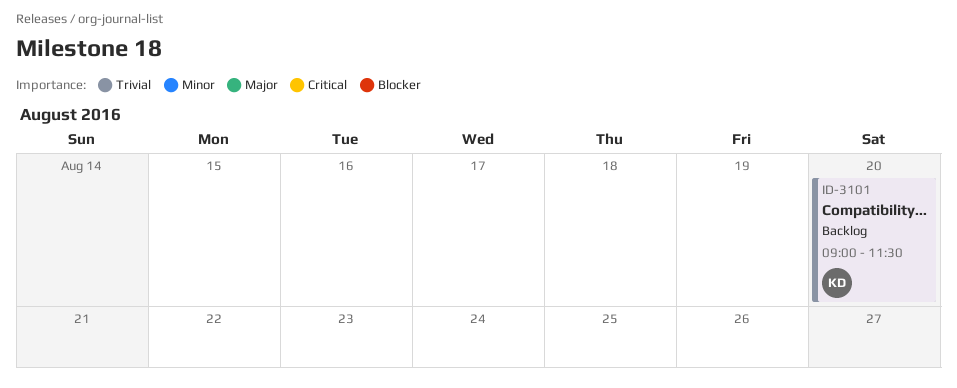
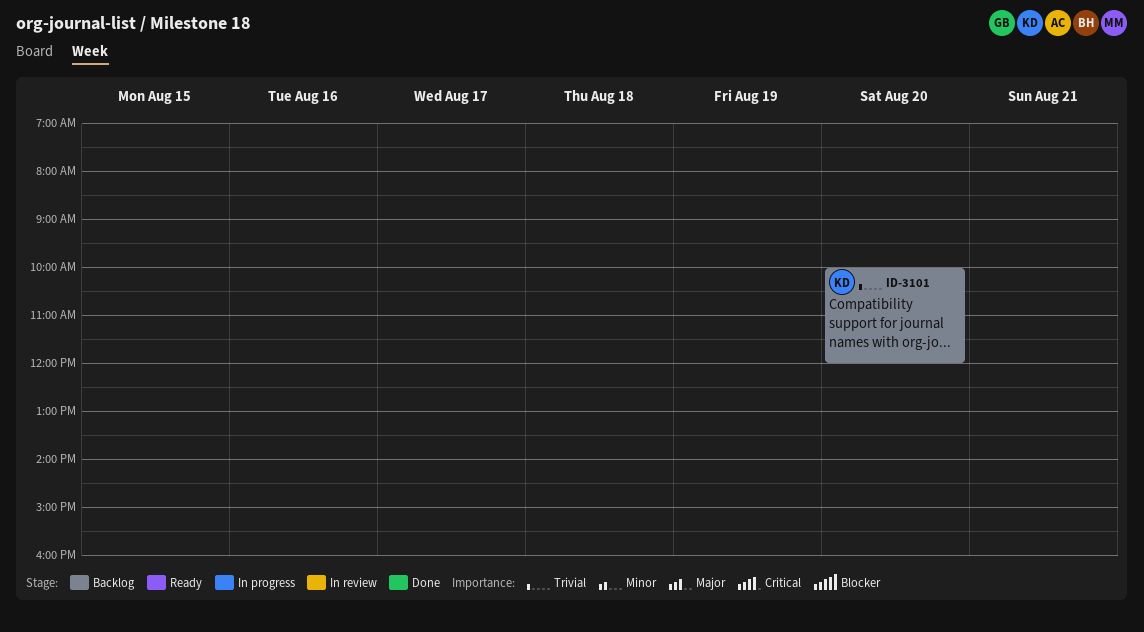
ID-3101, begins: 09:00 -> 10:00
ID-3101, ends: 11:30 -> 12:00

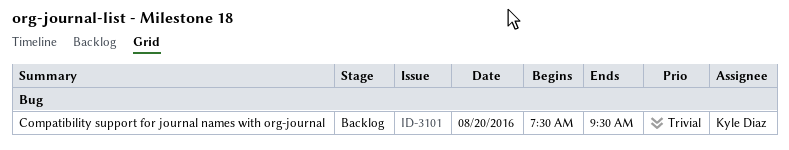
ID-3101, begins: 10:00 -> 07:30
ID-3101, ends: 12:00 -> 09:30

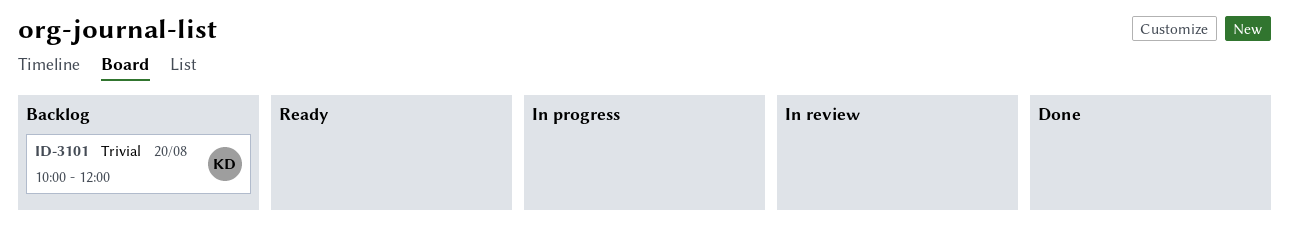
ID-3101, begins: 07:30 -> 10:00
ID-3101, ends: 09:30 -> 12:00

